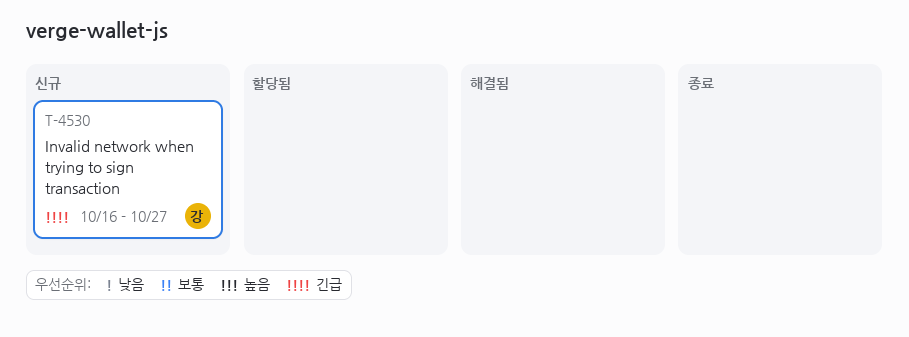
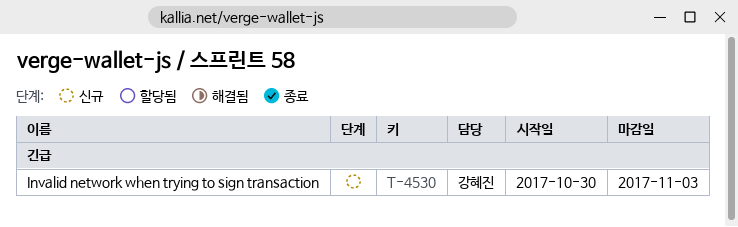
T-4530, start: Oct 16 -> Oct 30
T-4530, due: Oct 27 -> Nov 3

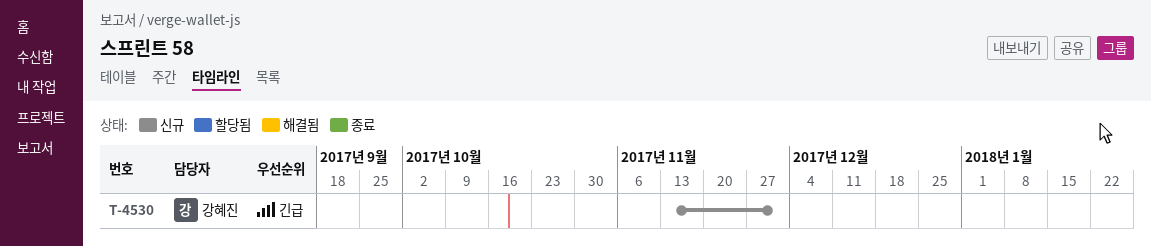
T-4530, start: Oct 30 -> Nov 13
T-4530, due: Nov 3 -> Dec 1

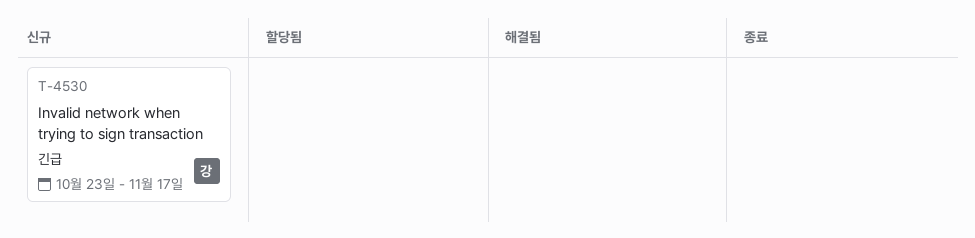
T-4530, start: Nov 13 -> Oct 23
T-4530, due: Dec 1 -> Nov 17

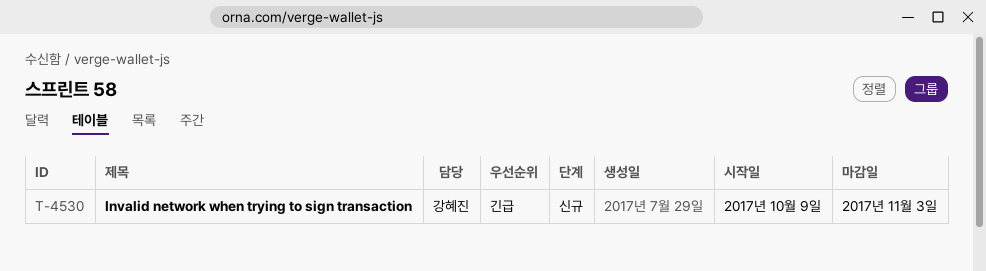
T-4530, start: Oct 23 -> Oct 9
T-4530, due: Nov 17 -> Nov 3

